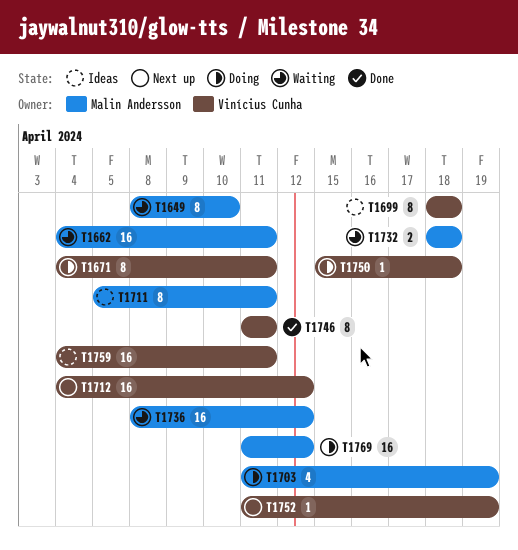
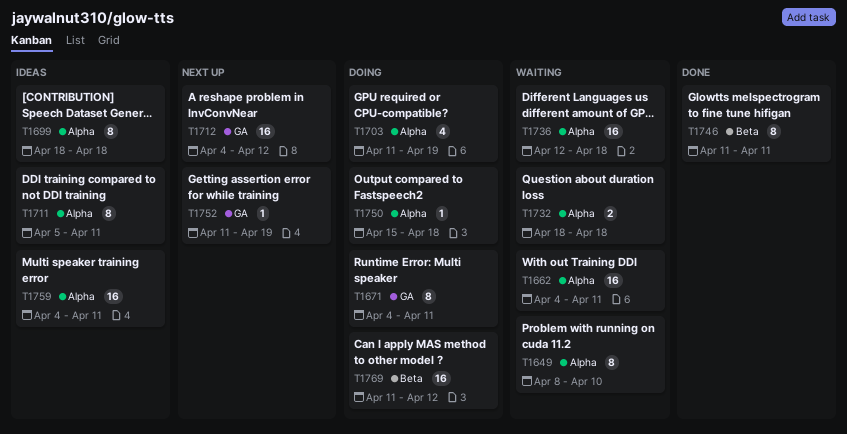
T1736, start: Apr 8 -> Apr 12
T1736, due: Apr 12 -> Apr 18

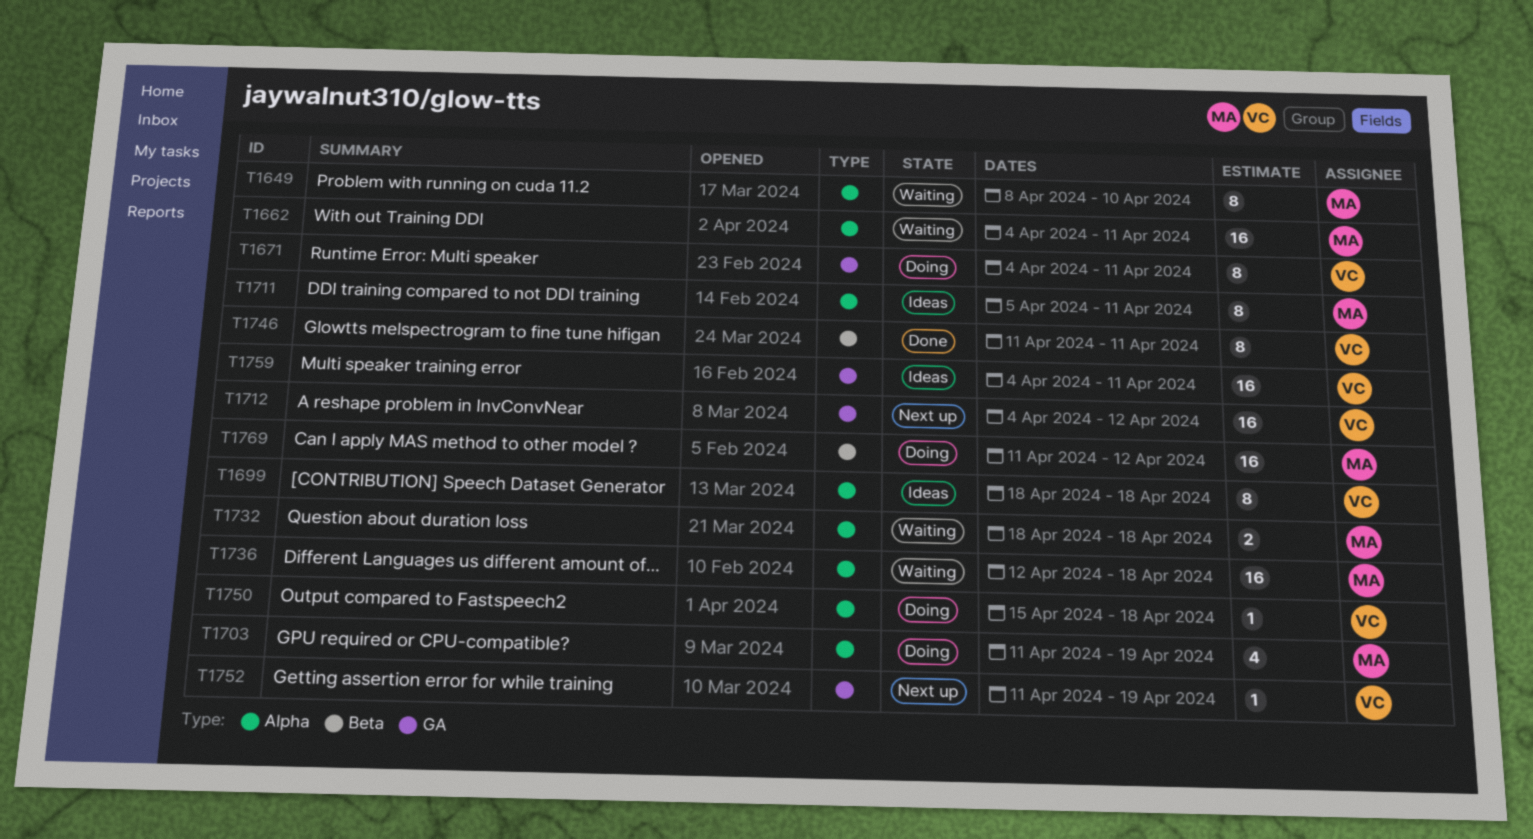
T1759, label: Alpha -> GA

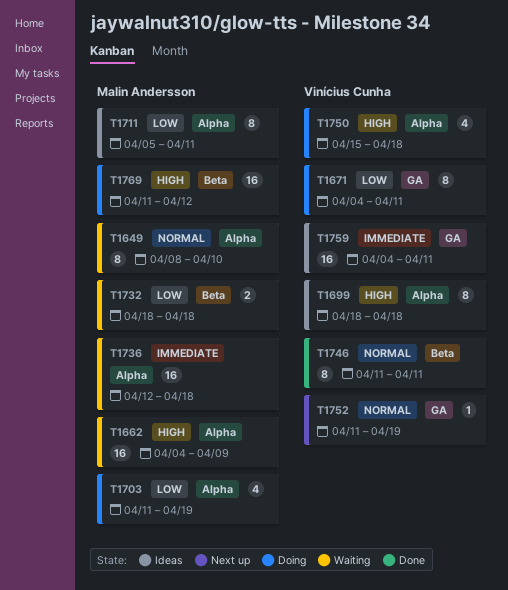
T1662, due: Apr 11 -> Apr 9
T1712: present -> none
T1732, label: Alpha -> Beta
T1750, estimate: 1 -> 4

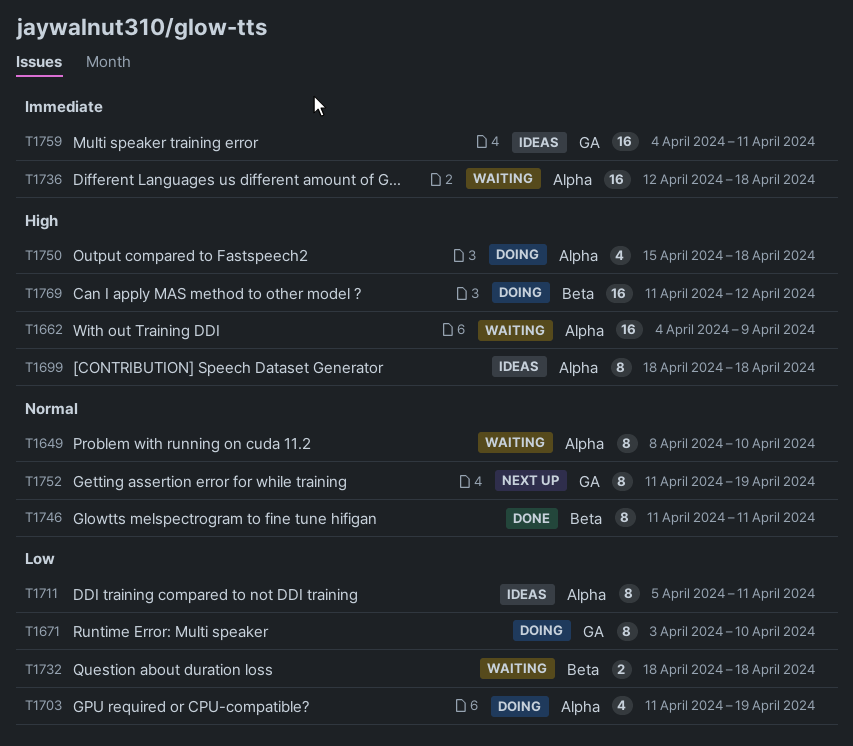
T1671, start: Apr 4 -> Apr 3
T1671, due: Apr 11 -> Apr 10
T1752, estimate: 1 -> 8

